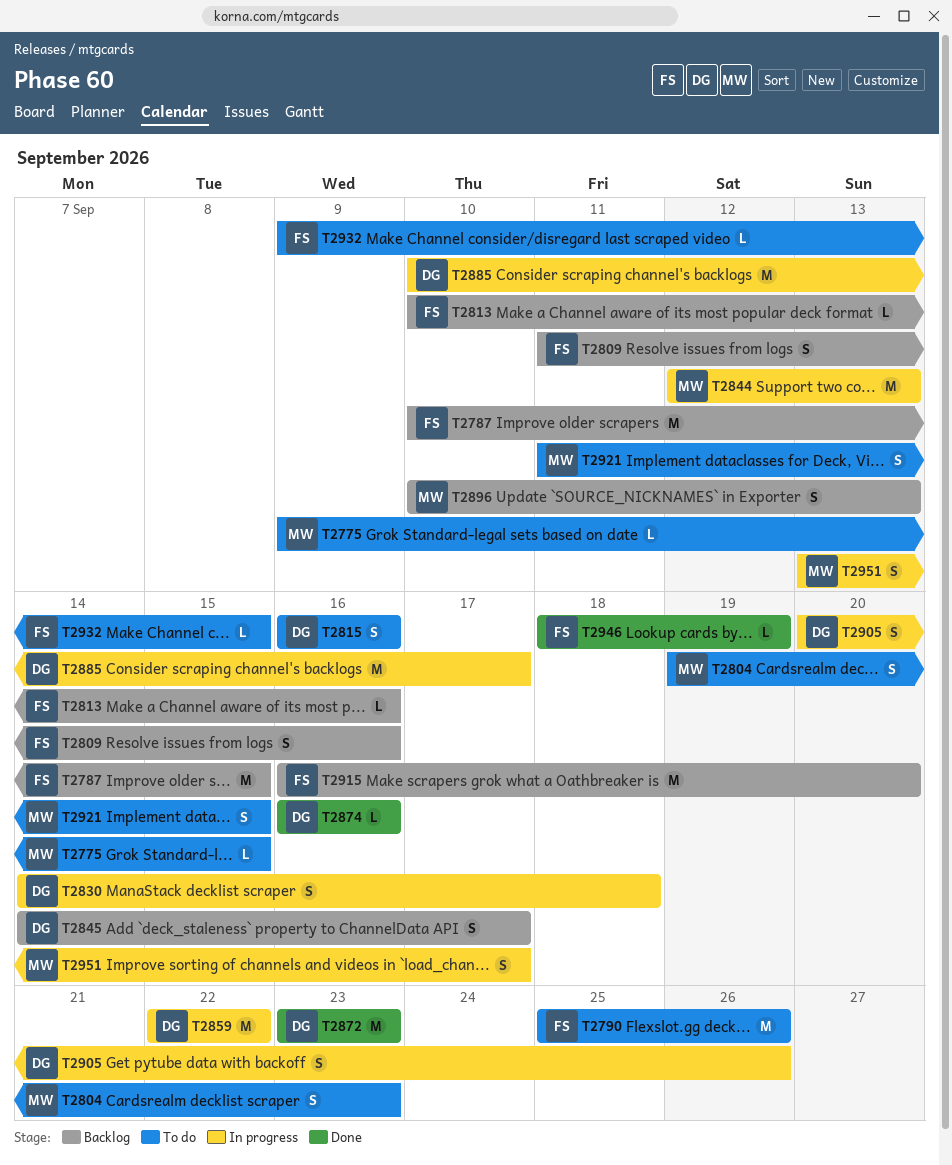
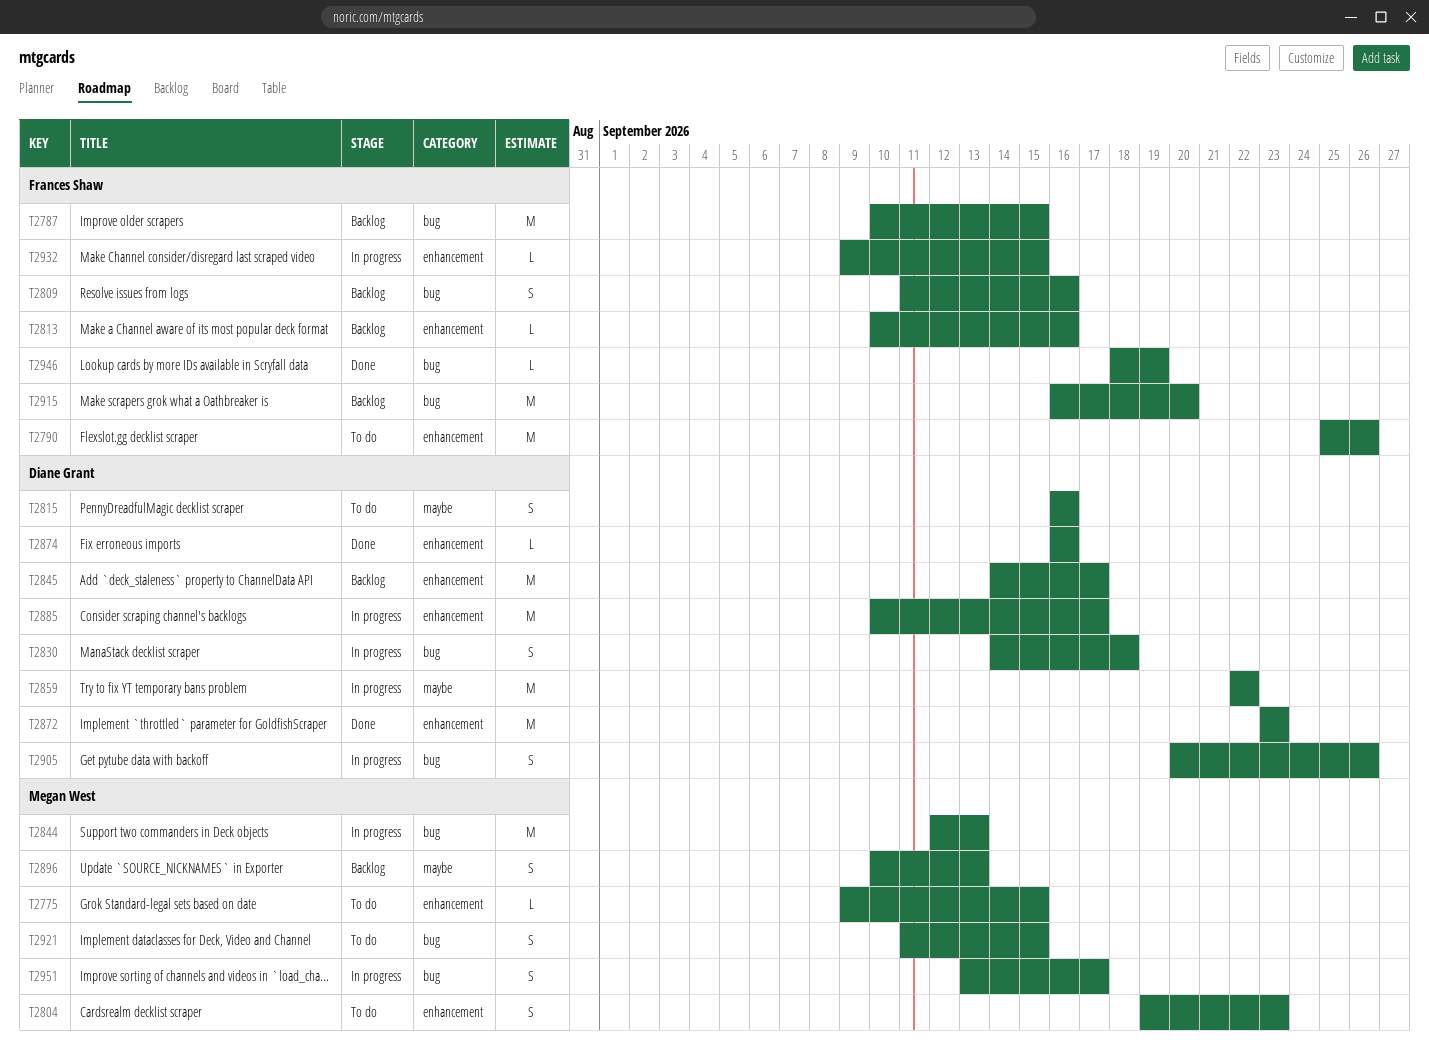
T2845, estimate: S -> M
T2932, status: To do -> In progress

